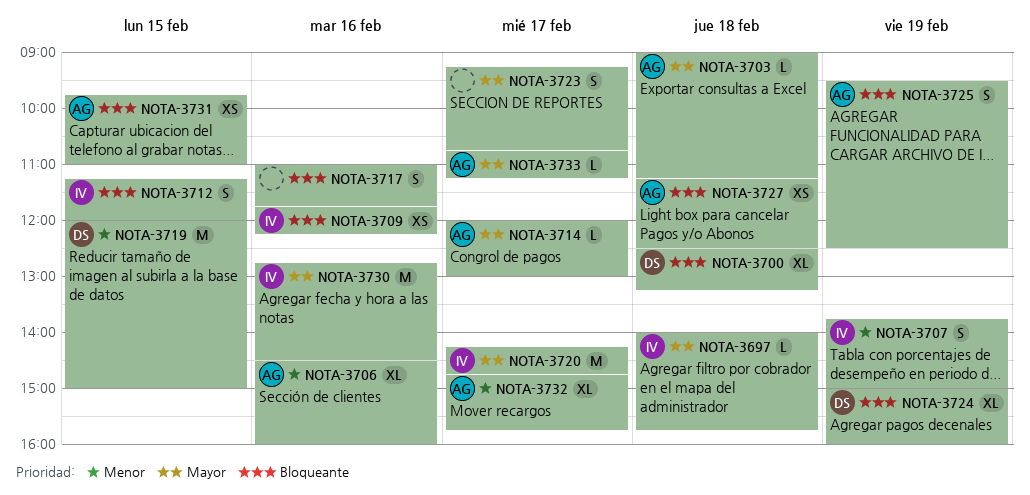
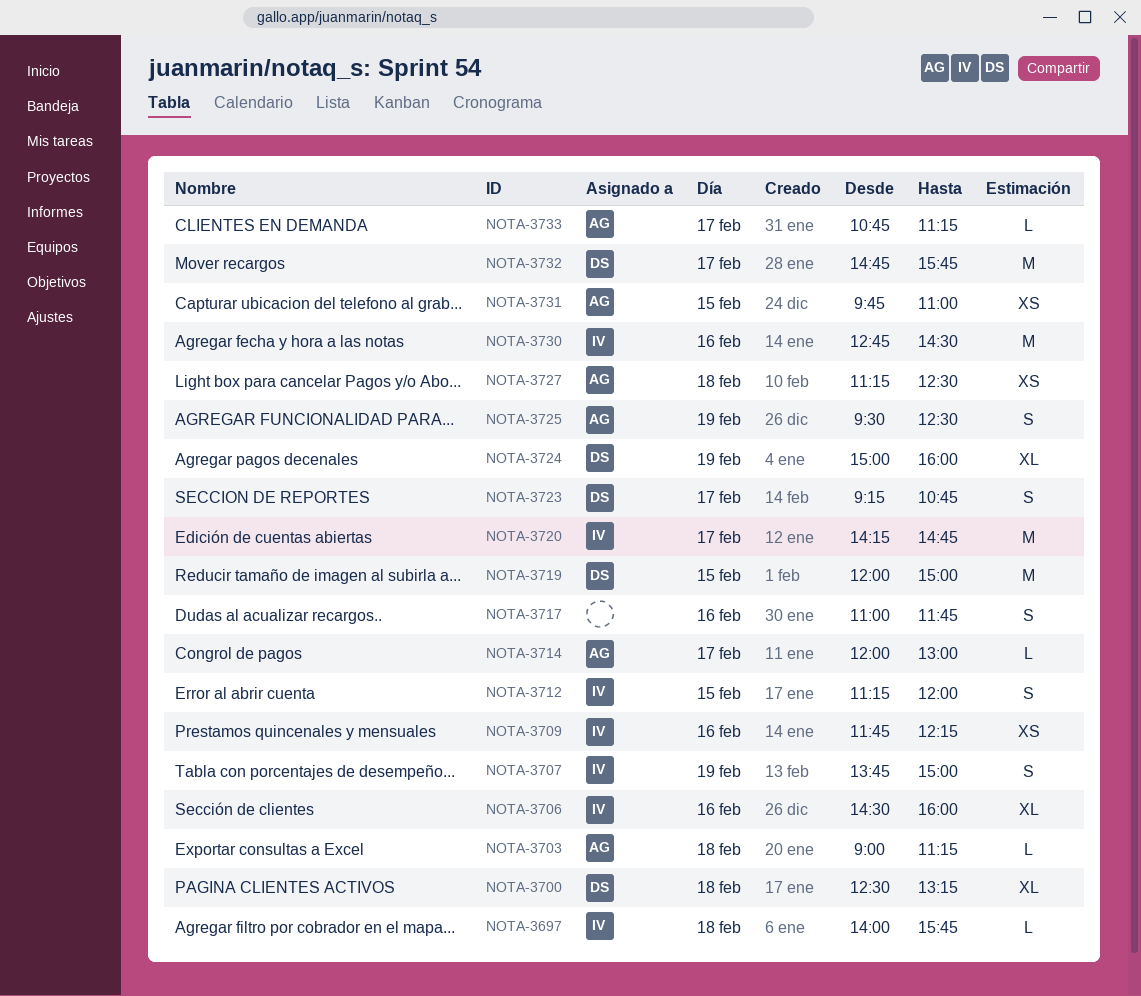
NOTA-3706, owner: AG -> IV
NOTA-3723, owner: none -> DS
NOTA-3732, owner: AG -> DS
NOTA-3732, estimate: XL -> M

